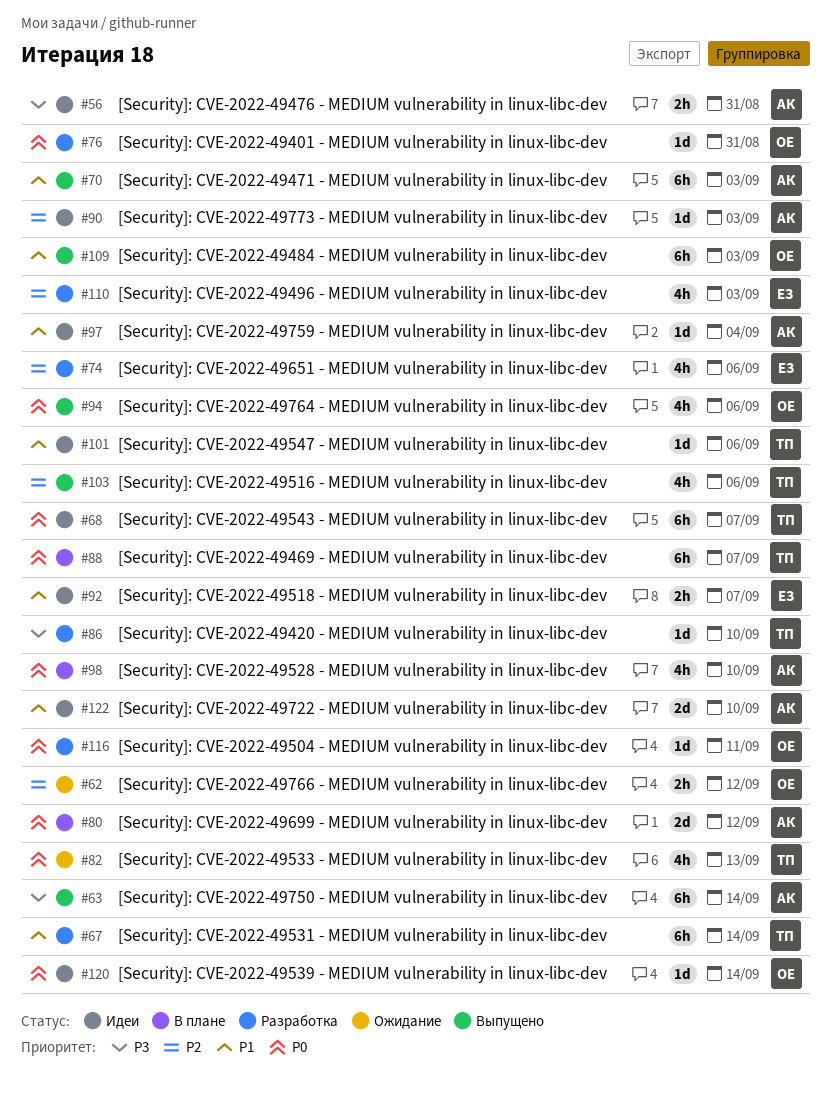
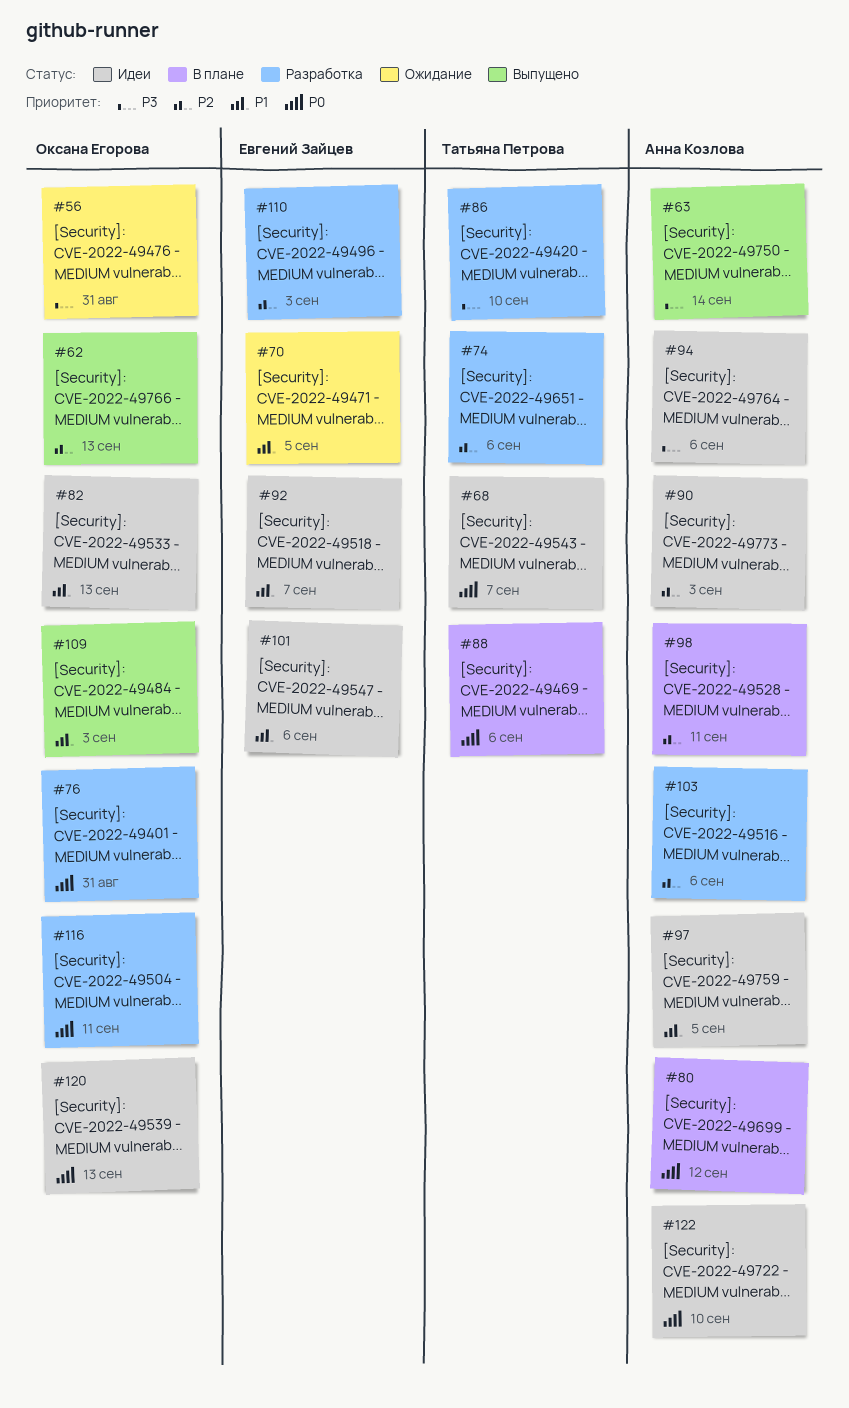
#56, status: Идеи -> Ожидание
#56, owner: Анна Козлова -> Оксана Егорова
#62, status: Ожидание -> Выпущено
#62, due: Sep 12 -> Sep 13
#67: present -> none
#70, status: Выпущено -> Ожидание
#70, owner: Анна Козлова -> Евгений Зайцев
#70, due: Sep 3 -> Sep 5
#74, owner: Евгений Зайцев -> Татьяна Петрова
#82, status: Ожидание -> Идеи
#82, owner: Татьяна Петрова -> Оксана Егорова
#82, priority: P0 -> P1
#88, due: Sep 7 -> Sep 6
#94, status: Выпущено -> Идеи
#94, owner: Оксана Егорова -> Анна Козлова
#94, priority: P0 -> P3
#97, due: Sep 4 -> Sep 5
#98, priority: P0 -> P2
#98, due: Sep 10 -> Sep 11
#101, owner: Татьяна Петрова -> Евгений Зайцев
#103, status: Выпущено -> Разработка
#103, owner: Татьяна Петрова -> Анна Козлова
#120, due: Sep 14 -> Sep 13
#122, priority: P1 -> P0

